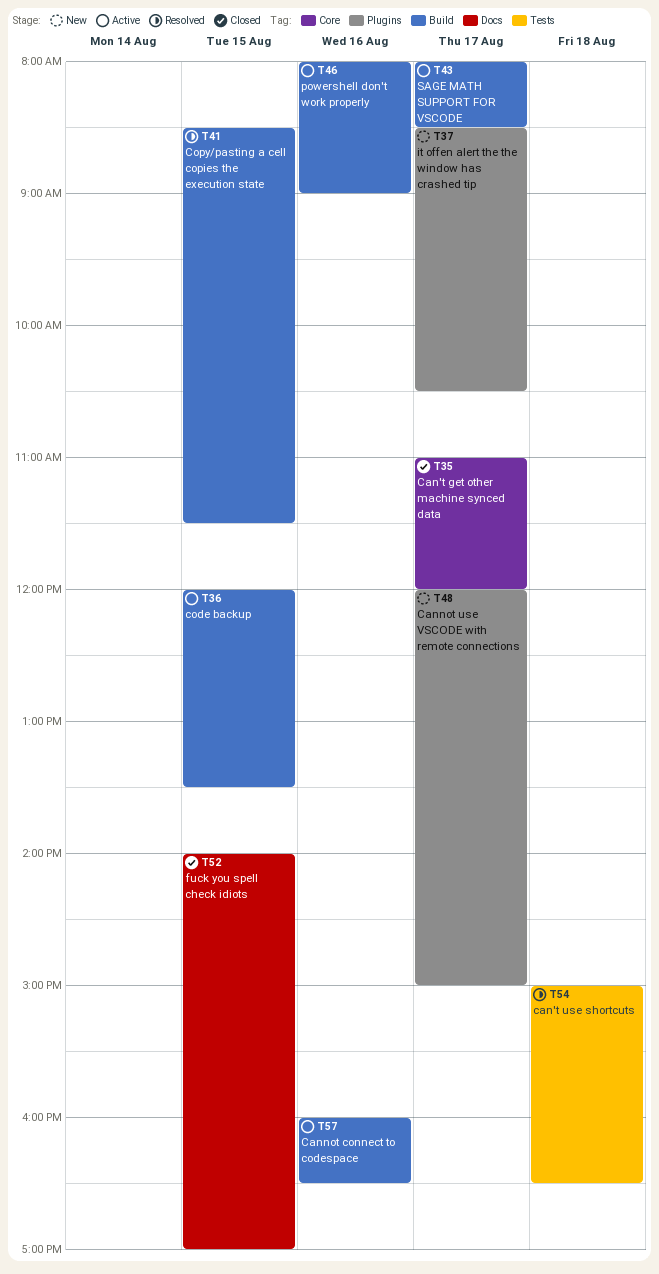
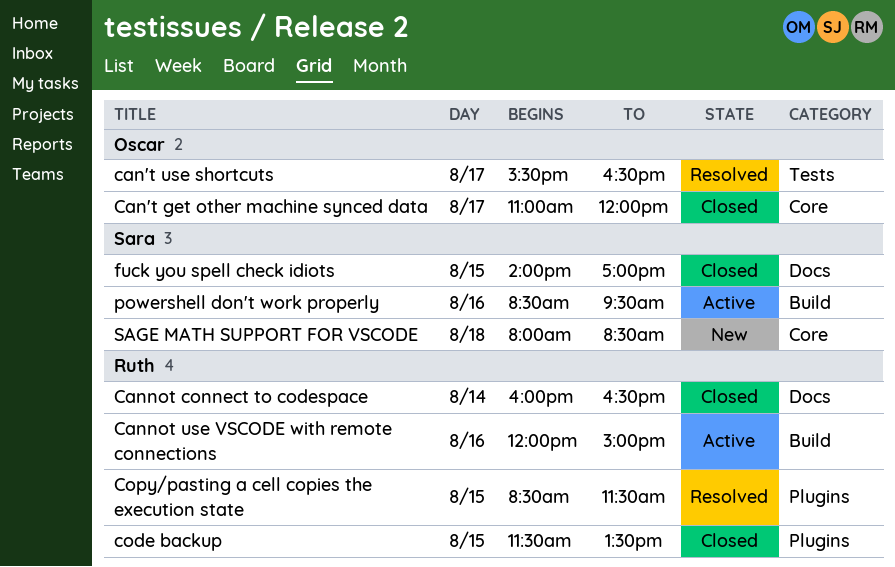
can't use shortcuts, day: Aug 18 -> Aug 17
can't use shortcuts, begins: 15:00 -> 15:30
Cannot connect to codespace, status: Active -> Closed
Cannot connect to codespace, label: Build -> Docs
Cannot connect to codespace, day: Aug 16 -> Aug 14
Cannot use VSCODE with remote connections, status: New -> Active
Cannot use VSCODE with remote connections, label: Plugins -> Build
Cannot use VSCODE with remote connections, day: Aug 17 -> Aug 16
code backup, status: Active -> Closed
code backup, label: Build -> Plugins
code backup, begins: 12:00 -> 11:30
Copy/pasting a cell copies the execution state, label: Build -> Plugins
it offen alert the the window has crashed tip: present -> none
powershell don't work properly, begins: 08:00 -> 08:30
powershell don't work properly, ends: 09:00 -> 09:30
SAGE MATH SUPPORT FOR VSCODE, status: Active -> New
SAGE MATH SUPPORT FOR VSCODE, label: Build -> Core
SAGE MATH SUPPORT FOR VSCODE, day: Aug 17 -> Aug 18

